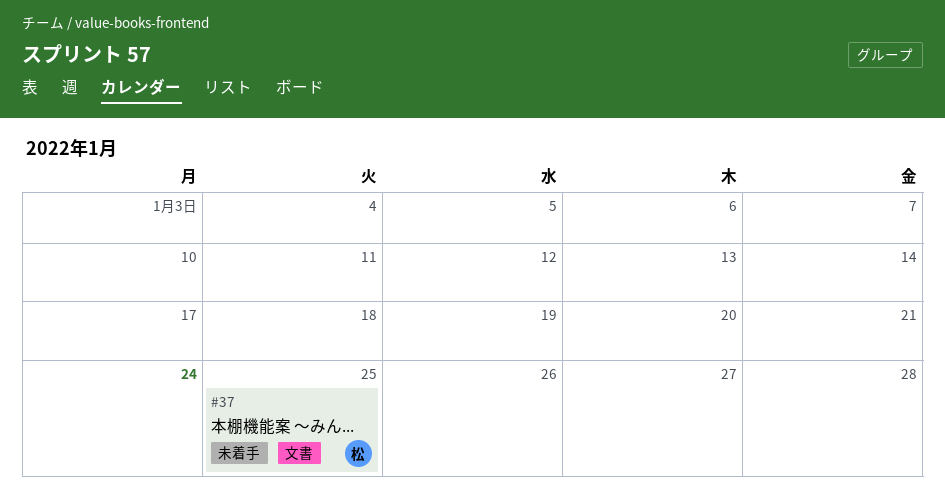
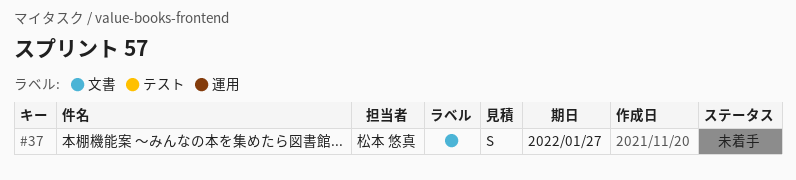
#37, due: Jan 25 -> Jan 27

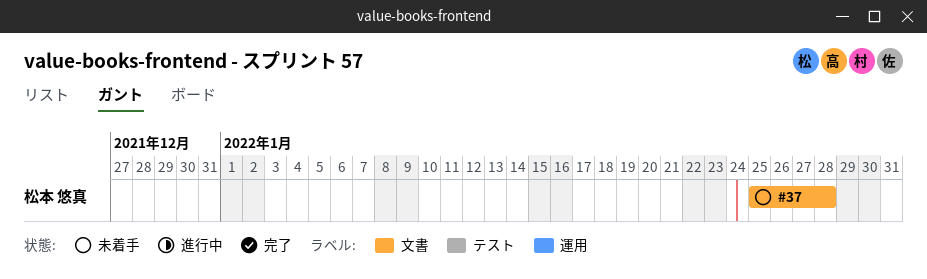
#37, due: Jan 27 -> Jan 28

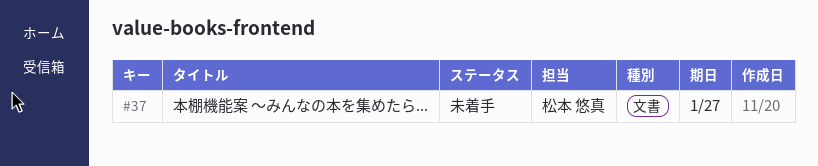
#37, due: Jan 28 -> Jan 27

